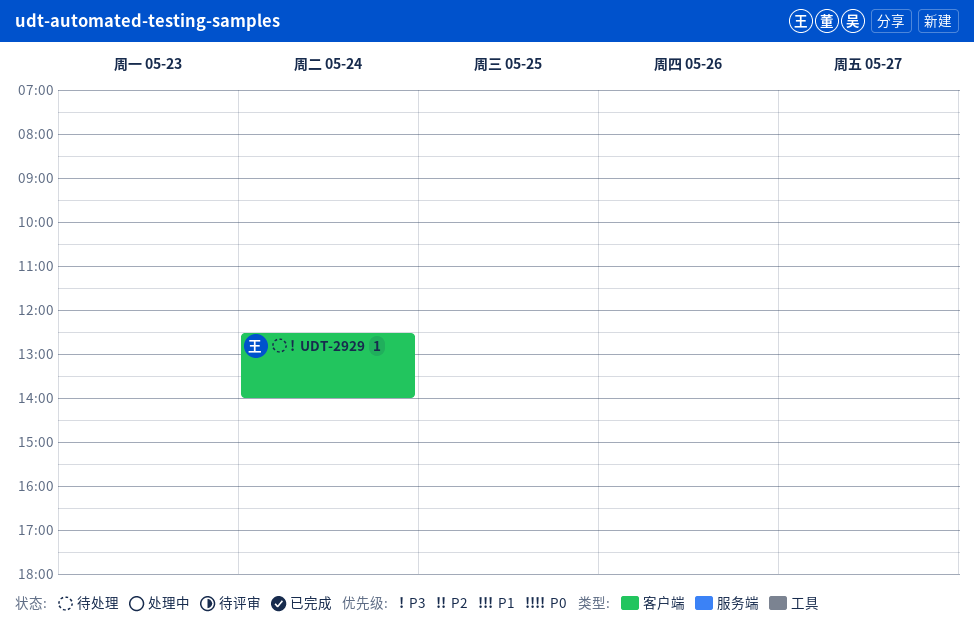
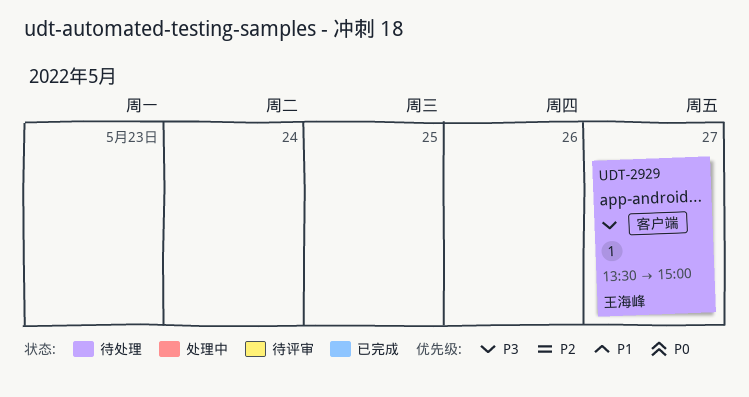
UDT-2929, day: May 24 -> May 27
UDT-2929, begins: 12:30 -> 13:30
UDT-2929, ends: 14:00 -> 15:00

